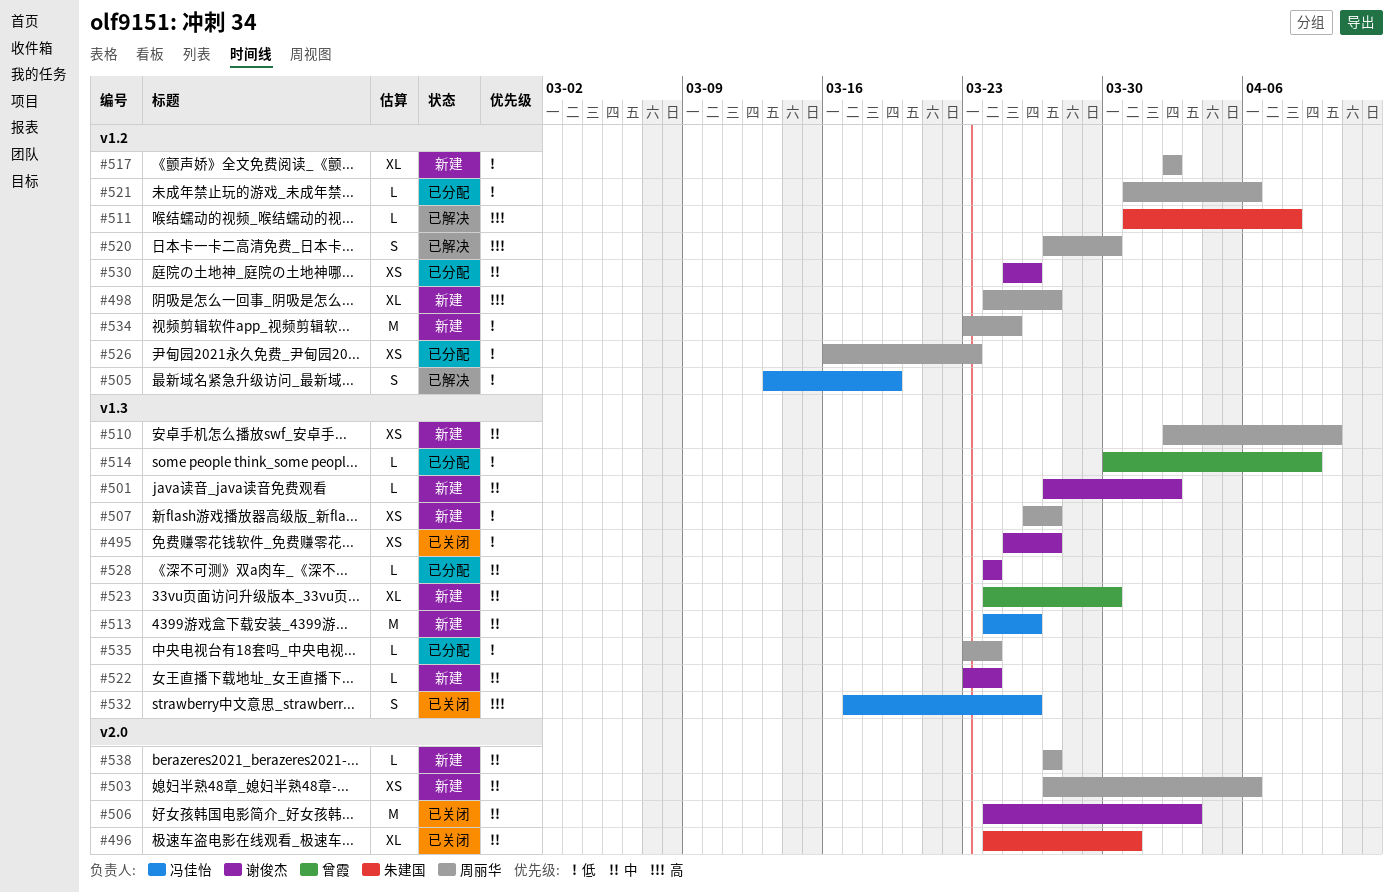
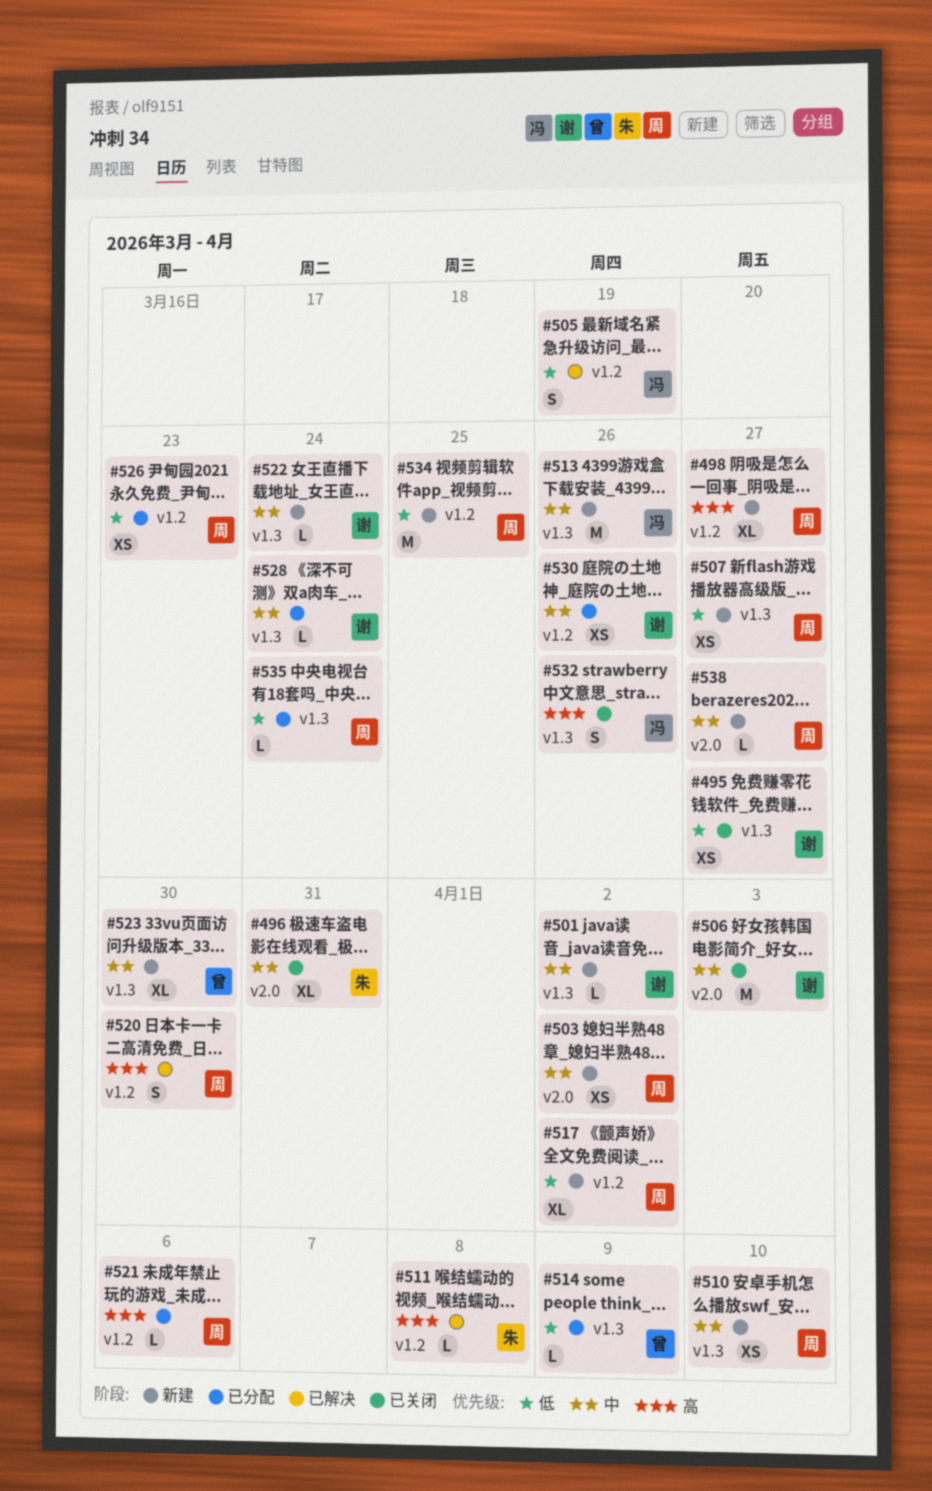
#503, due: Apr 6 -> Apr 2
#521, priority: 低 -> 高

